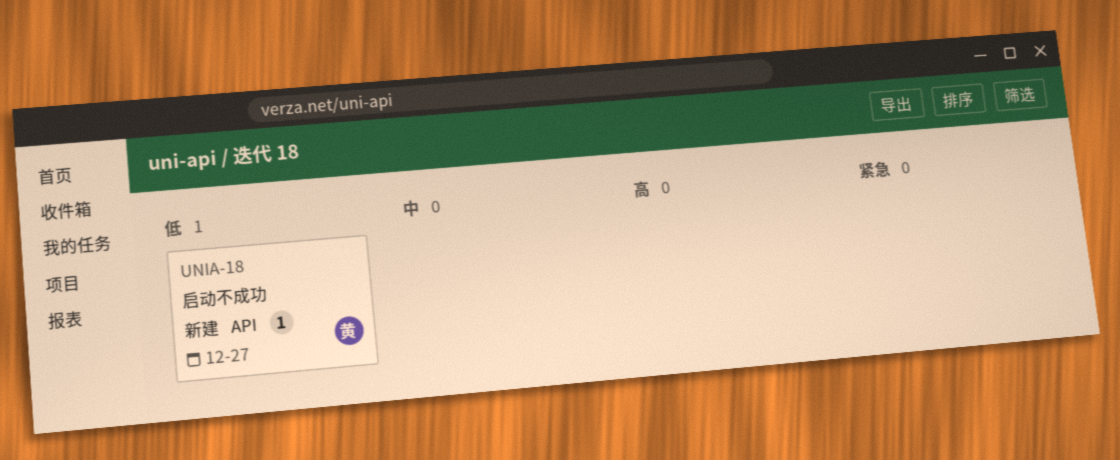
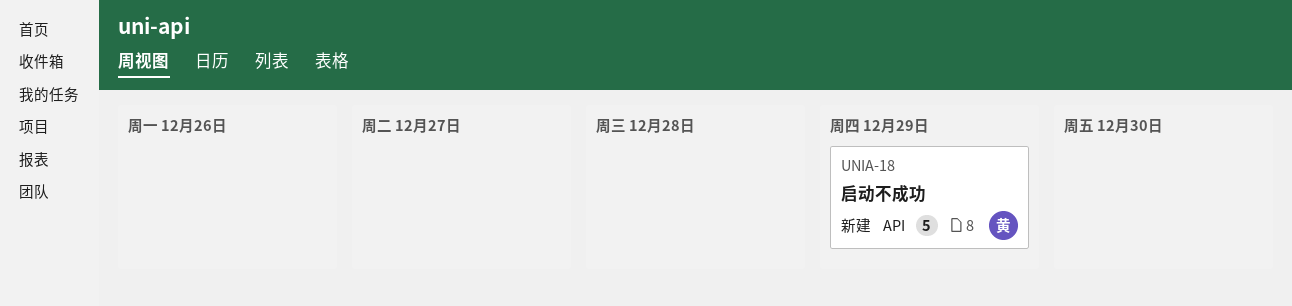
UNIA-18, estimate: 1 -> 5
UNIA-18, due: Dec 27 -> Dec 29

